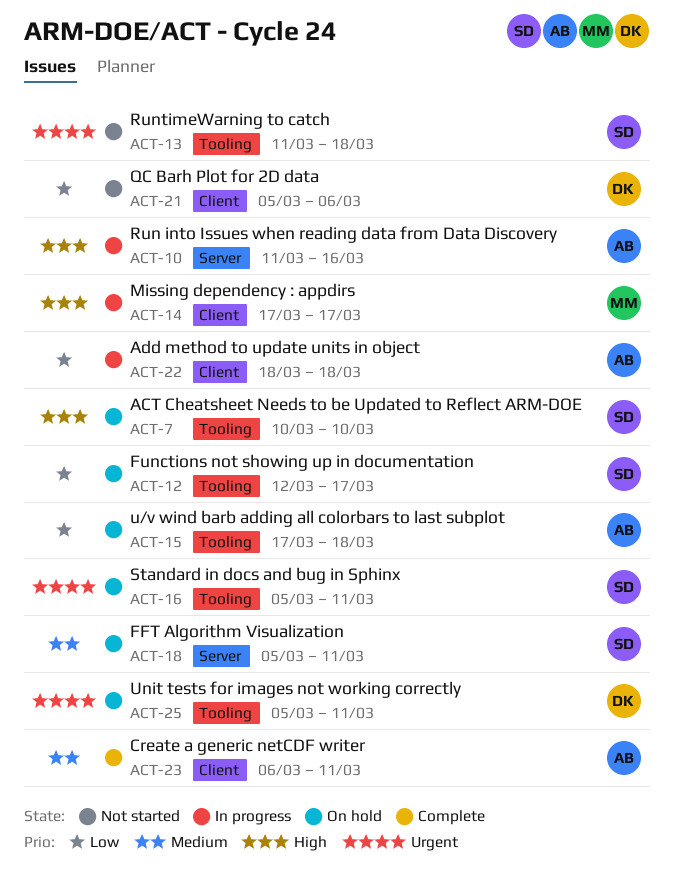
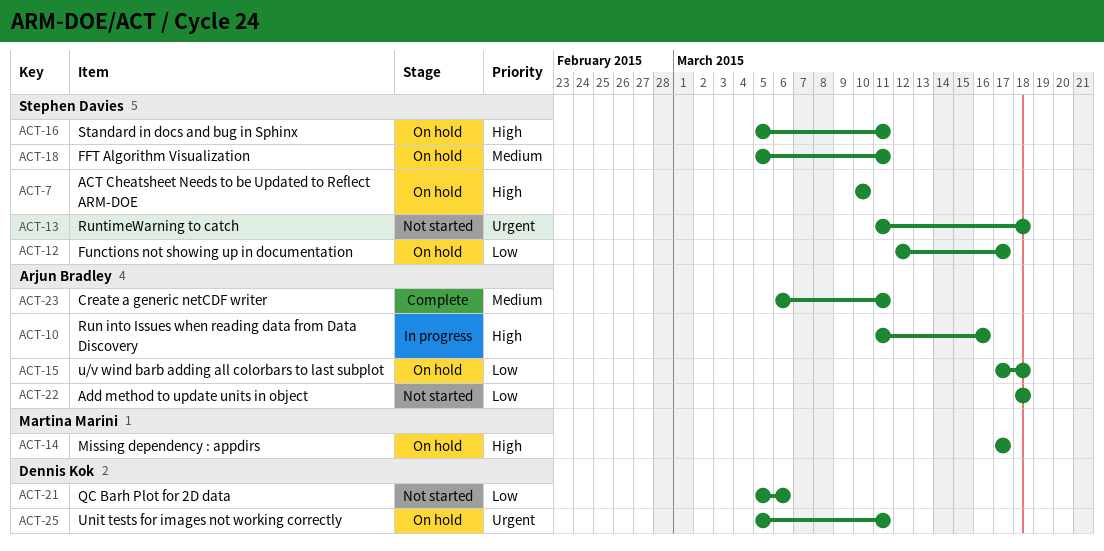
ACT-14, status: In progress -> On hold
ACT-16, priority: Urgent -> High
ACT-22, status: In progress -> Not started

